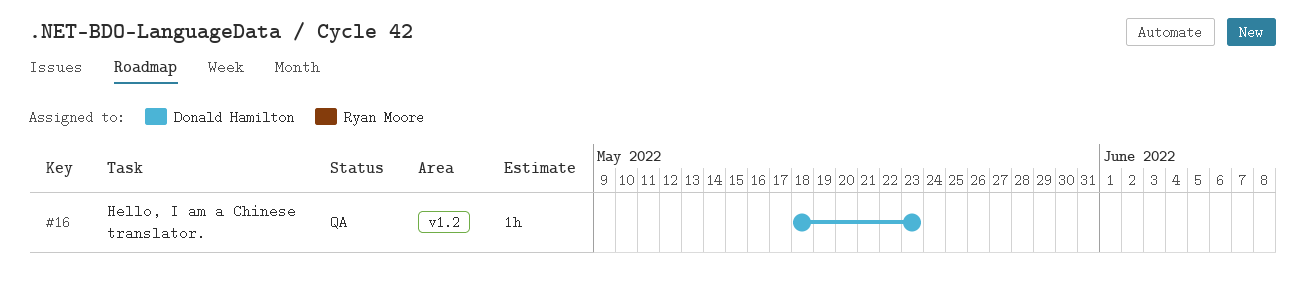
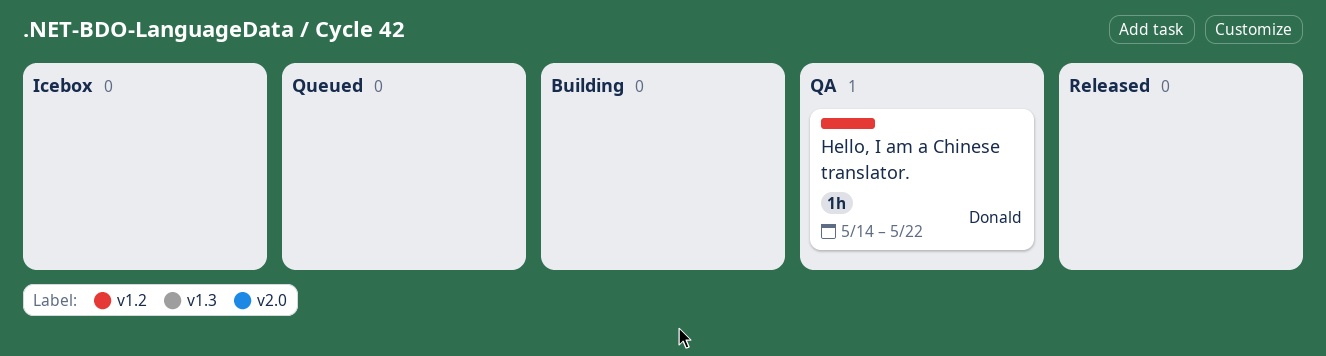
Hello, I am a Chinese translator., start: May 18 -> May 14
Hello, I am a Chinese translator., due: May 23 -> May 22

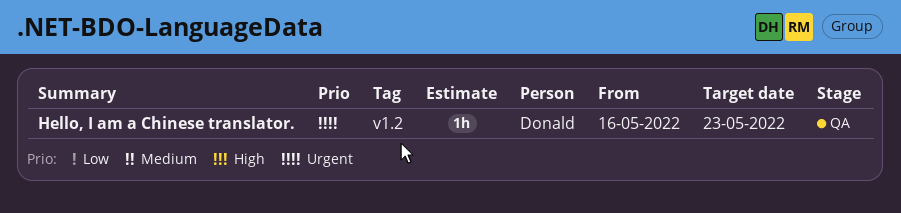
Hello, I am a Chinese translator., start: May 14 -> May 16
Hello, I am a Chinese translator., due: May 22 -> May 23

